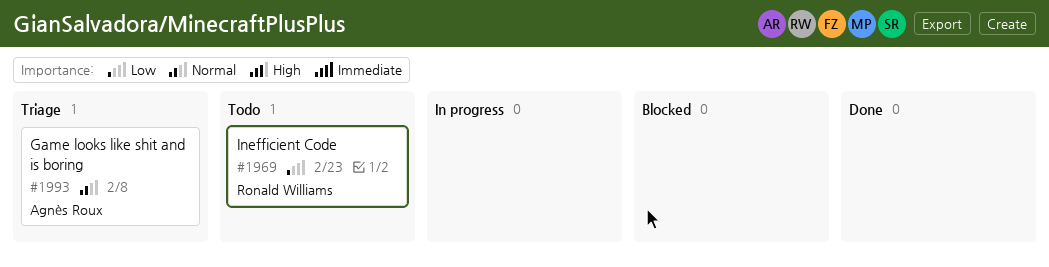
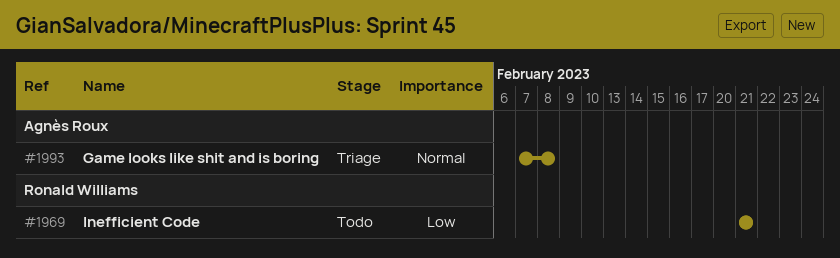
#1969, due: Feb 23 -> Feb 21

